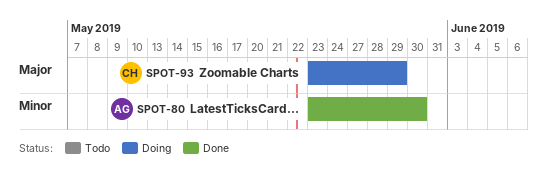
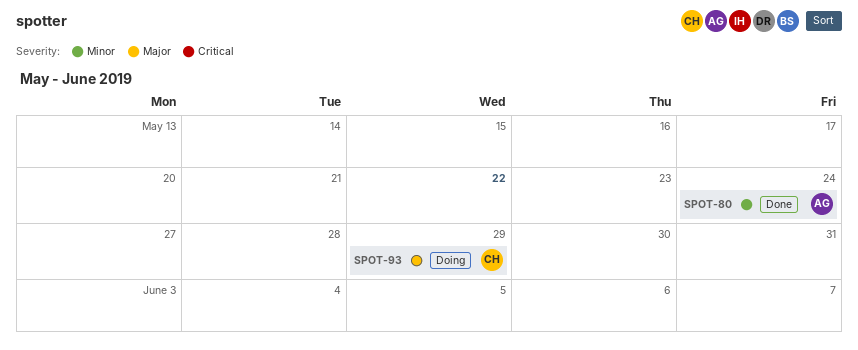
SPOT-80, due: May 30 -> May 24

